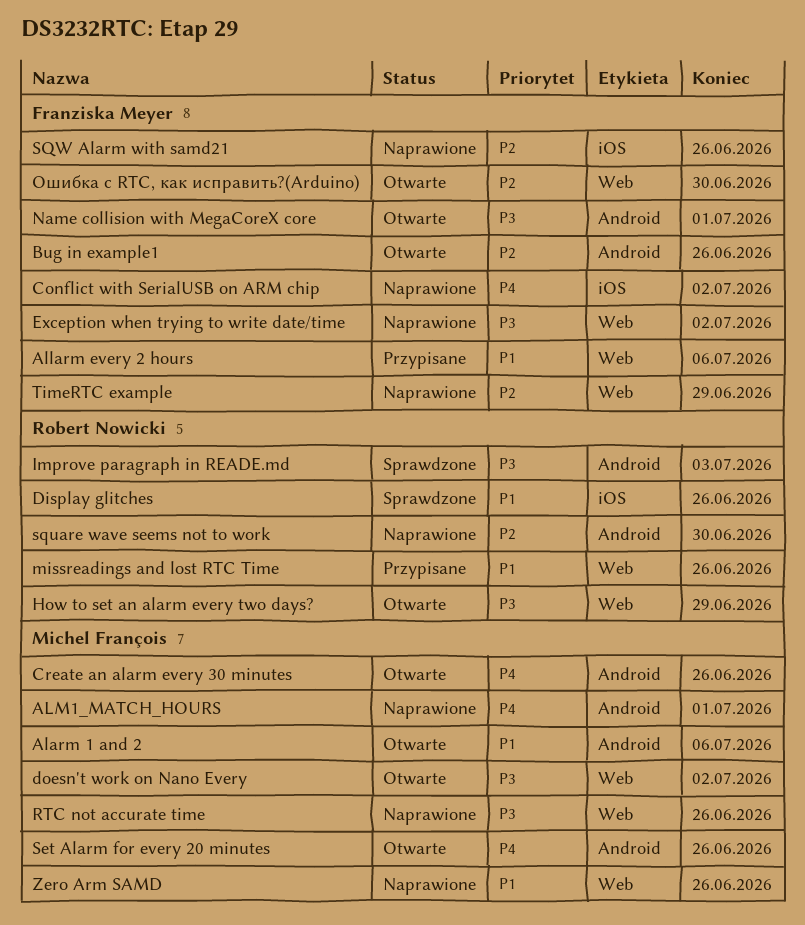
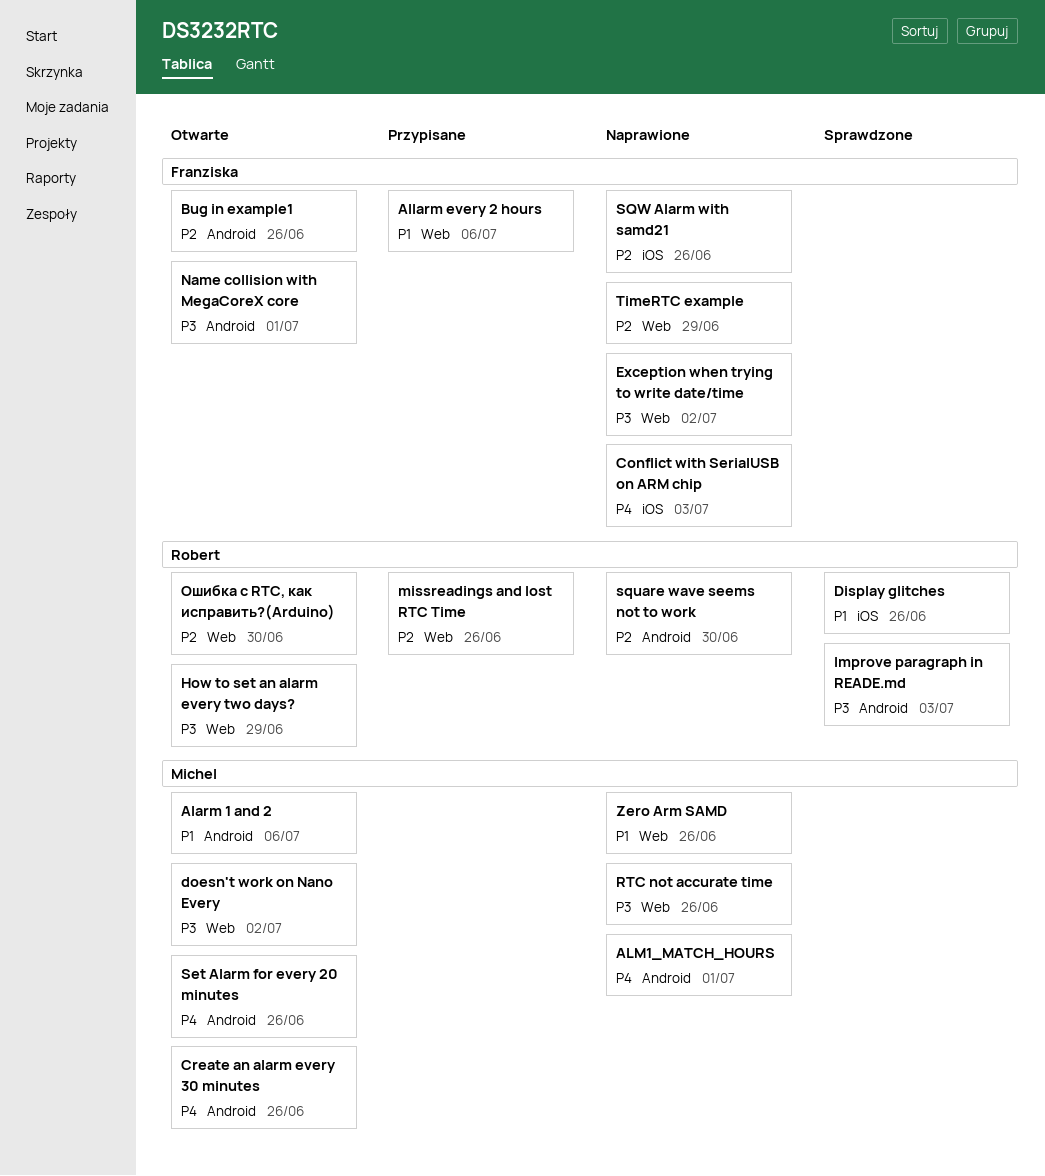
Conflict with SerialUSB on ARM chip, due: Jul 2 -> Jul 3
missreadings and lost RTC Time, priority: P1 -> P2
Ошибка с RTC, как исправить?(Arduino), owner: Franziska Meyer -> Robert Nowicki

